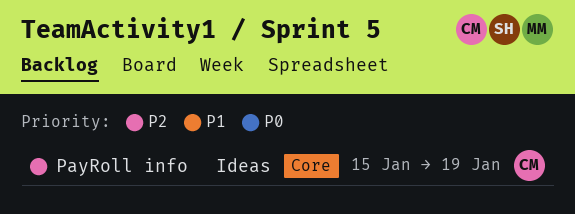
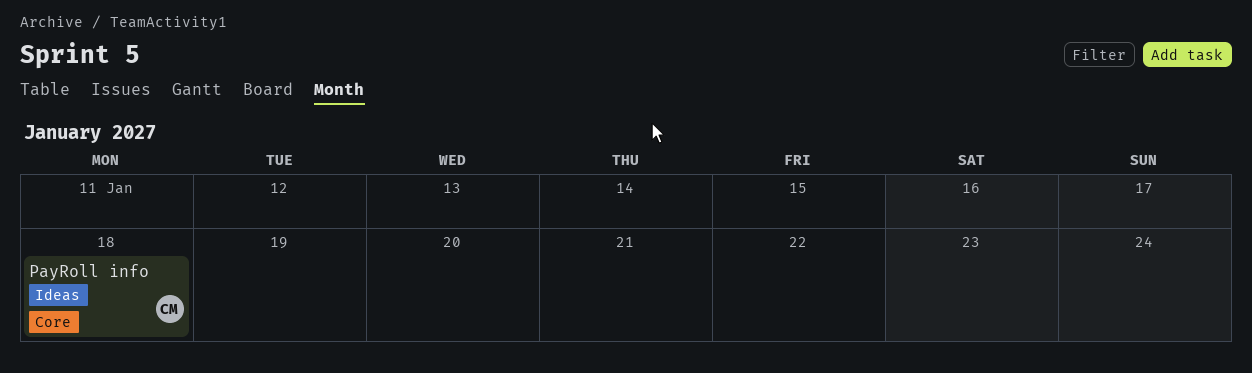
PayRoll info, due: Jan 19 -> Jan 18

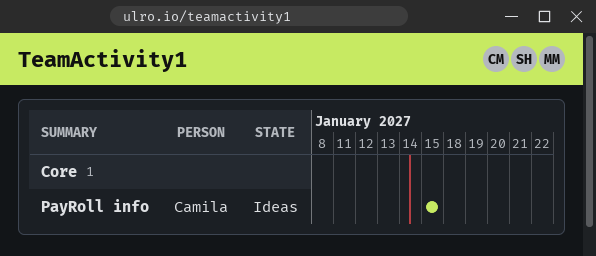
PayRoll info, due: Jan 18 -> Jan 15

